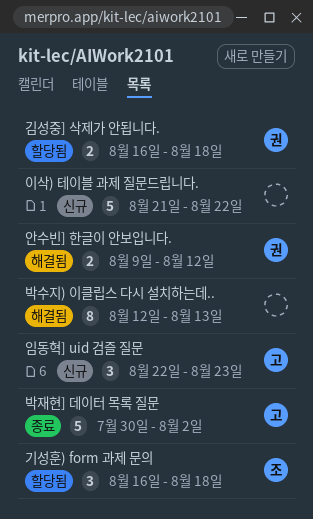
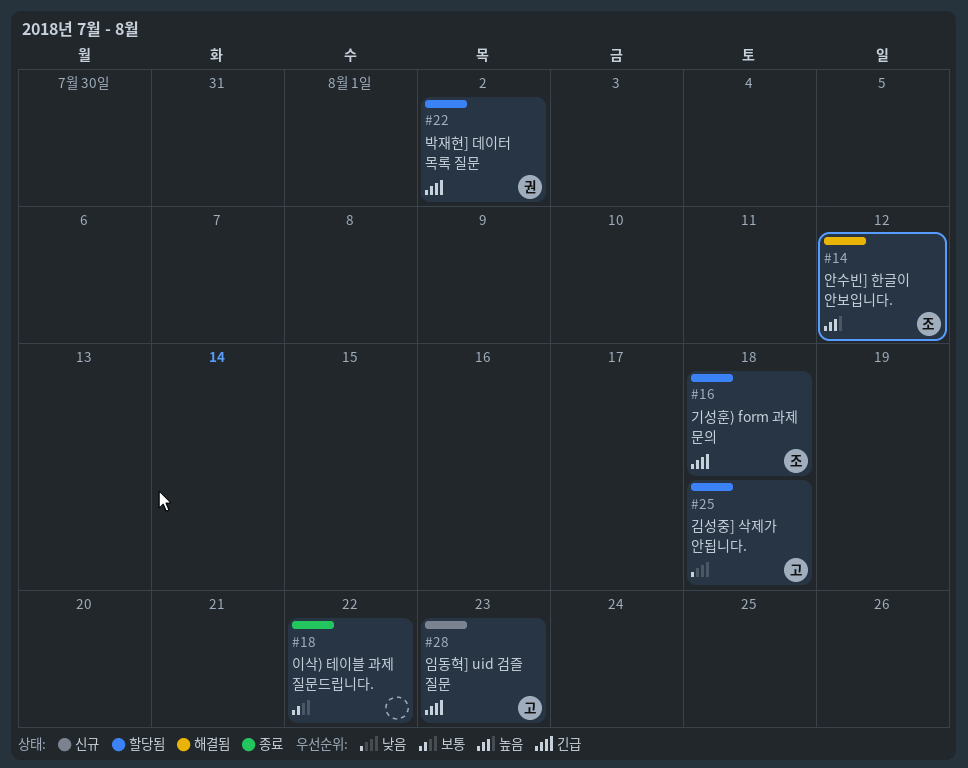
김성중] 삭제가 안됩니다., owner: 권 -> 고
박수지) 이클립스 다시 설치하는데..: present -> none
박재현] 데이터 목록 질문, status: 종료 -> 할당됨
박재현] 데이터 목록 질문, owner: 고 -> 권
안수빈] 한글이 안보입니다., owner: 권 -> 조
이삭) 테이블 과제 질문드립니다., status: 신규 -> 종료

